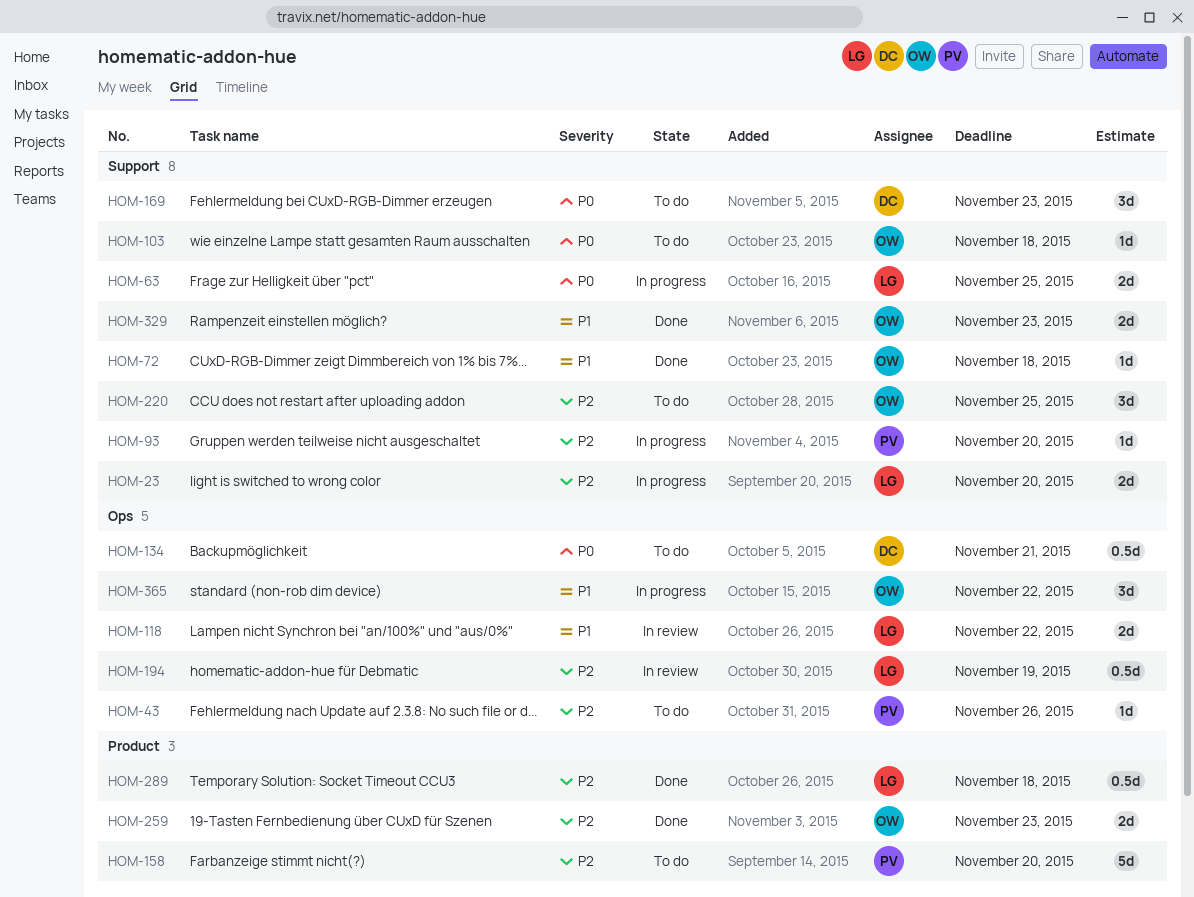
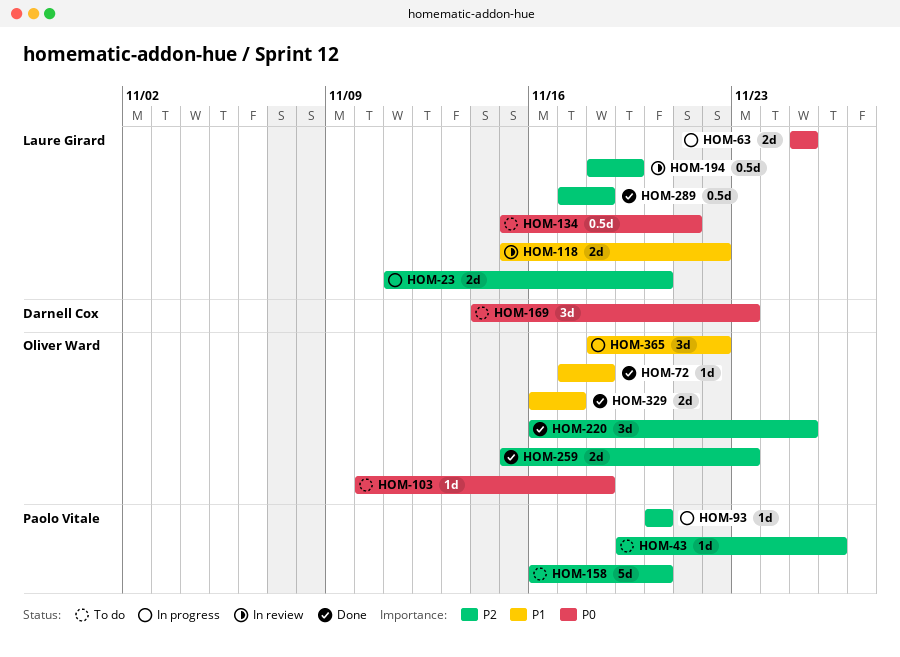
HOM-134, owner: Darnell Cox -> Laure Girard
HOM-220, status: To do -> Done
HOM-329, due: Nov 23 -> Nov 17

